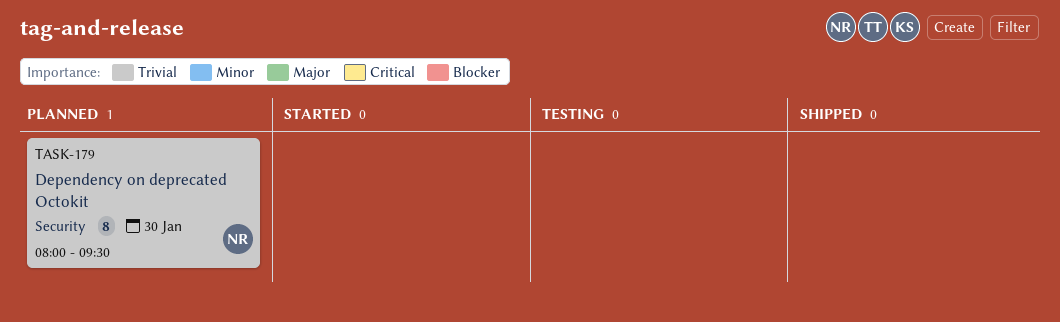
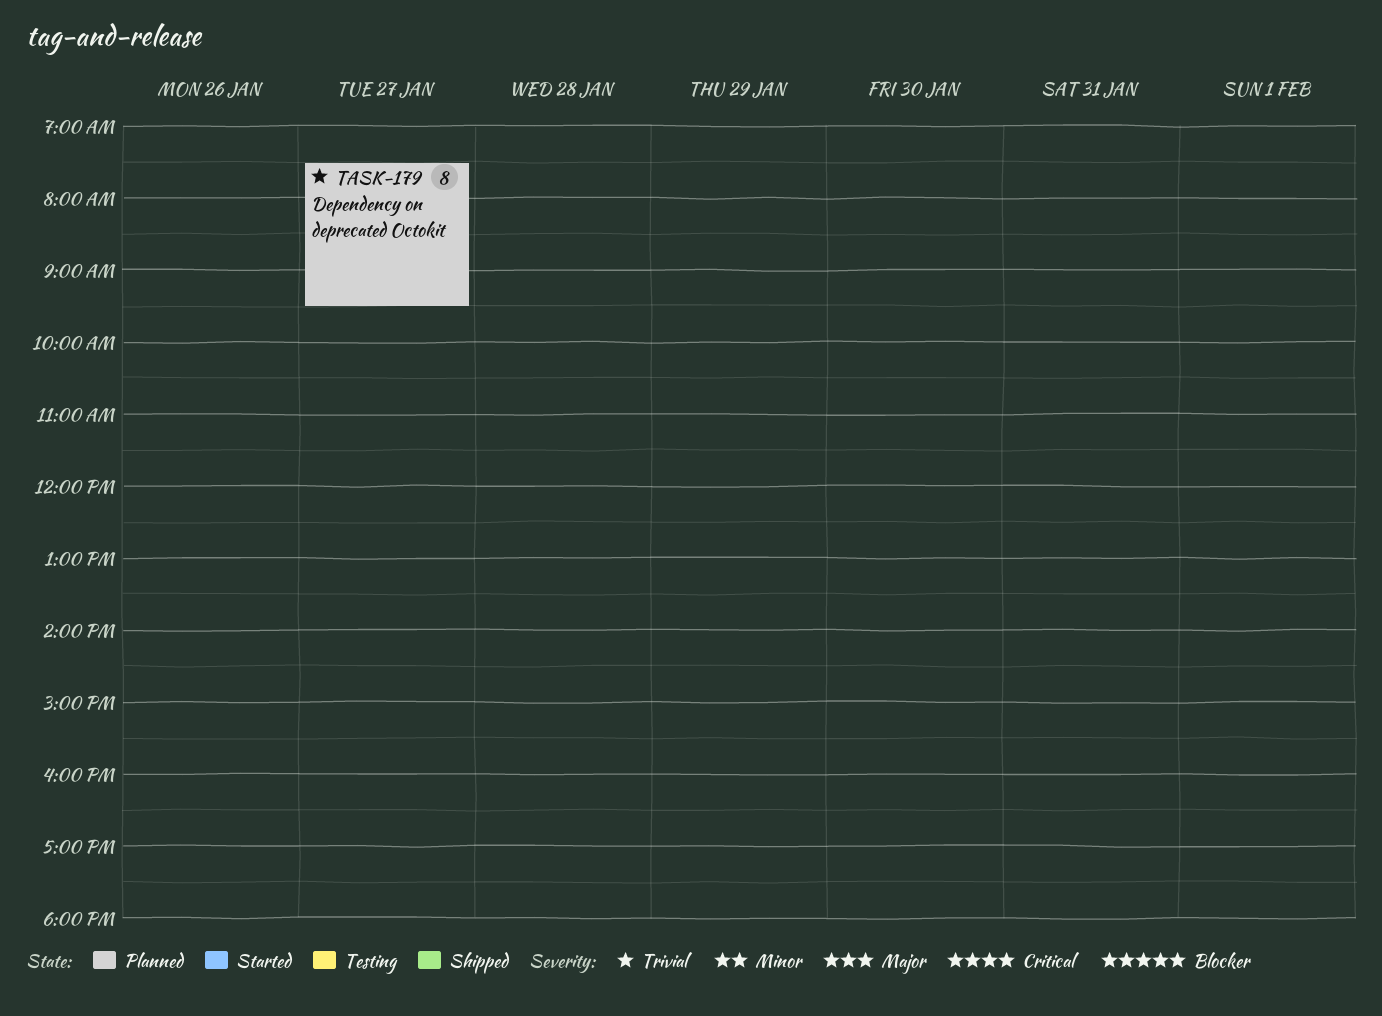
TASK-179, day: Jan 30 -> Jan 27
TASK-179, begins: 08:00 -> 07:30

